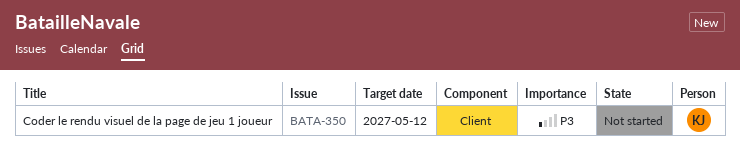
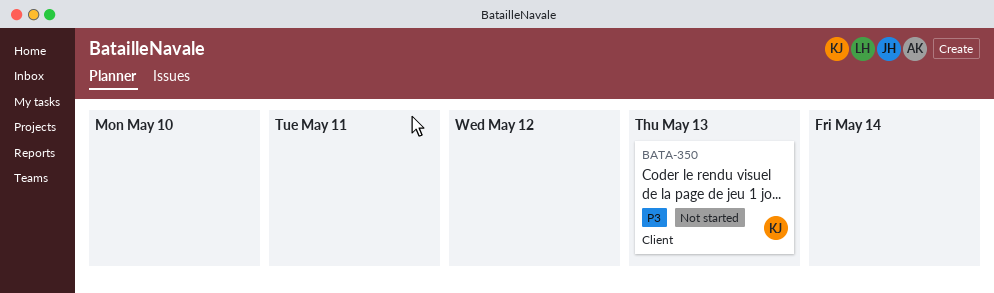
BATA-350, due: May 12 -> May 13

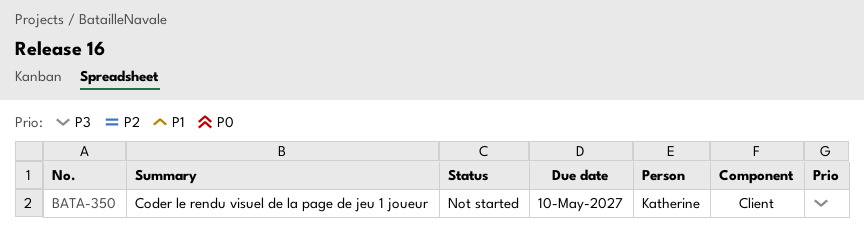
BATA-350, due: May 13 -> May 10

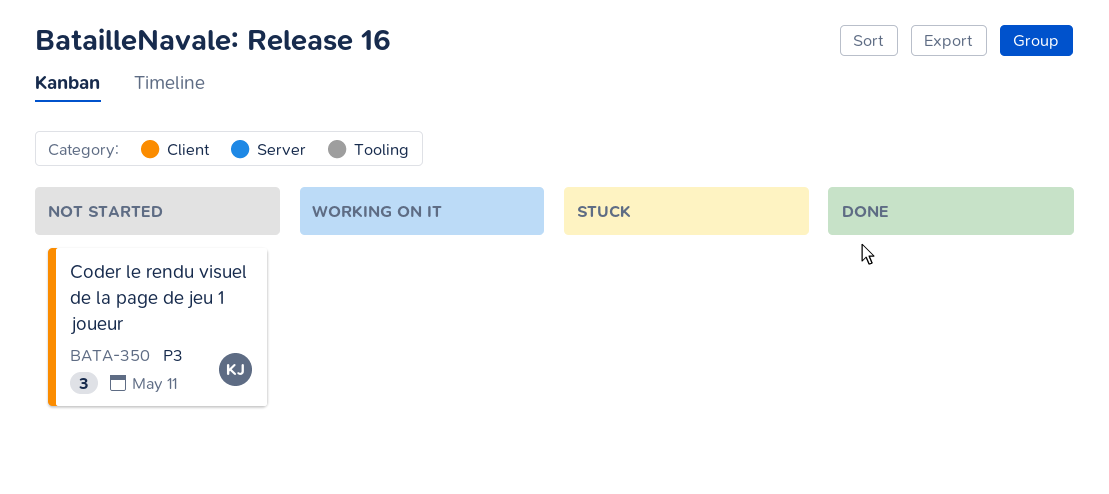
BATA-350, due: May 10 -> May 11

